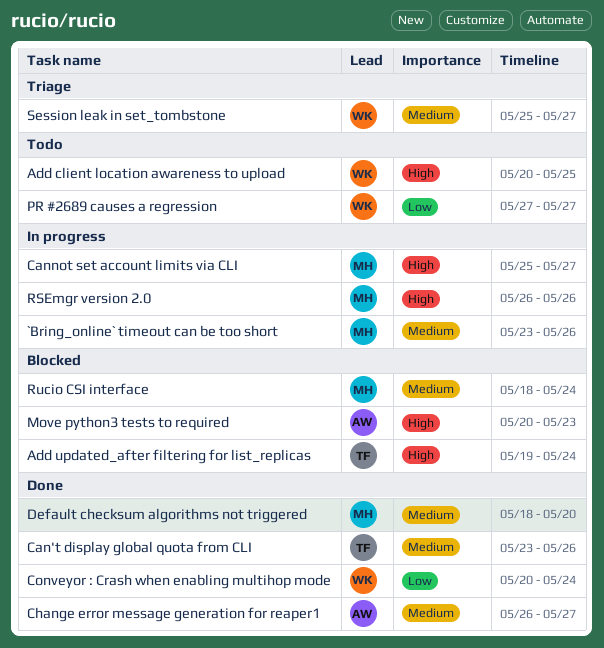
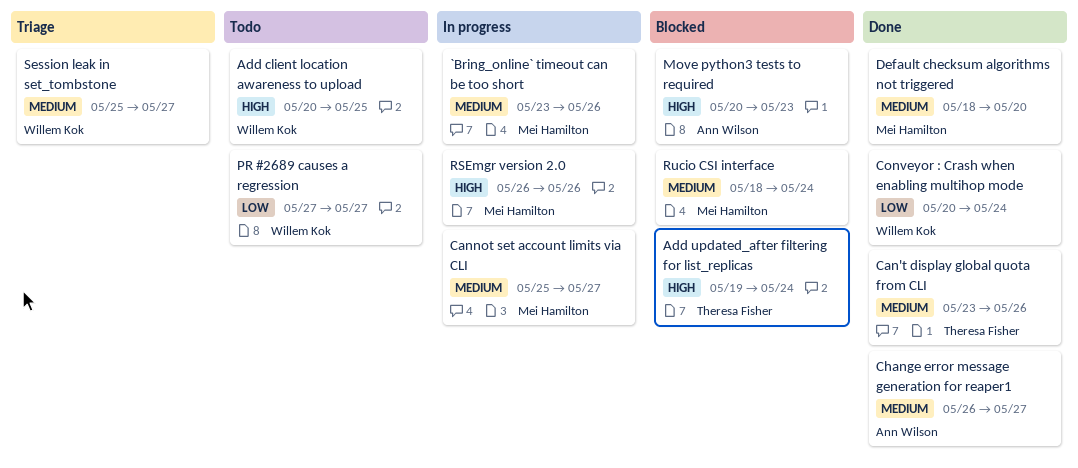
Cannot set account limits via CLI, priority: High -> Medium

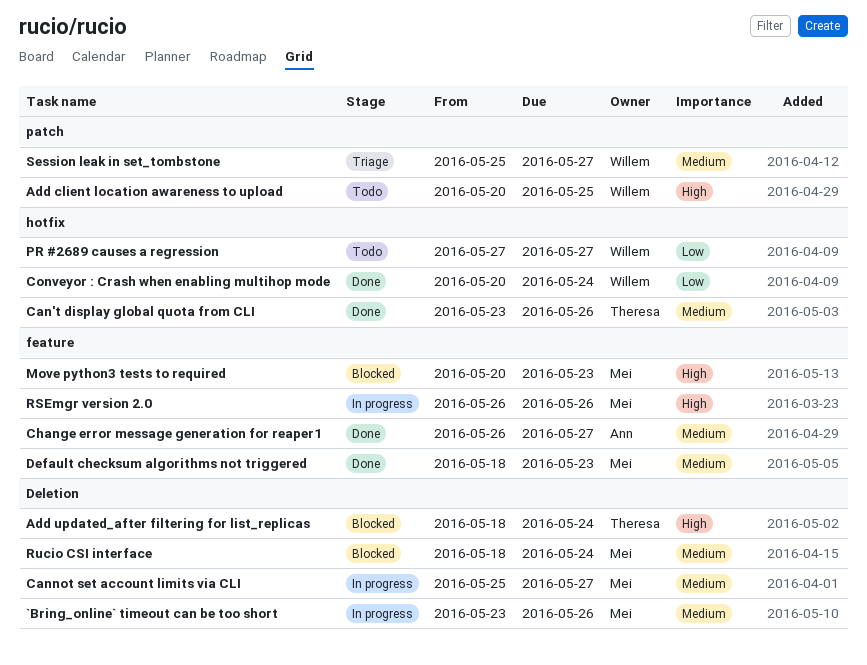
Add updated_after filtering for list_replicas, start: May 19 -> May 18
Default checksum algorithms not triggered, due: May 20 -> May 23
Move python3 tests to required, owner: Ann Wilson -> Mei Hamilton

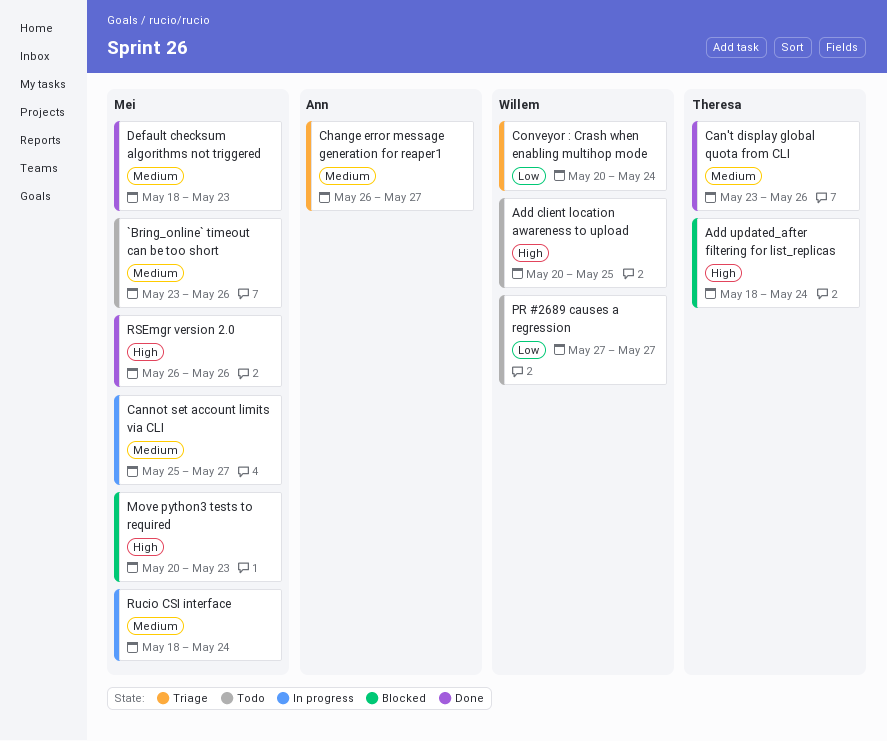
`Bring_online` timeout can be too short, status: In progress -> Todo
Change error message generation for reaper1, status: Done -> Triage
Conveyor : Crash when enabling multihop mode, status: Done -> Triage
RSEmgr version 2.0, status: In progress -> Done
Rucio CSI interface, status: Blocked -> In progress
Session leak in set_tombstone: present -> none

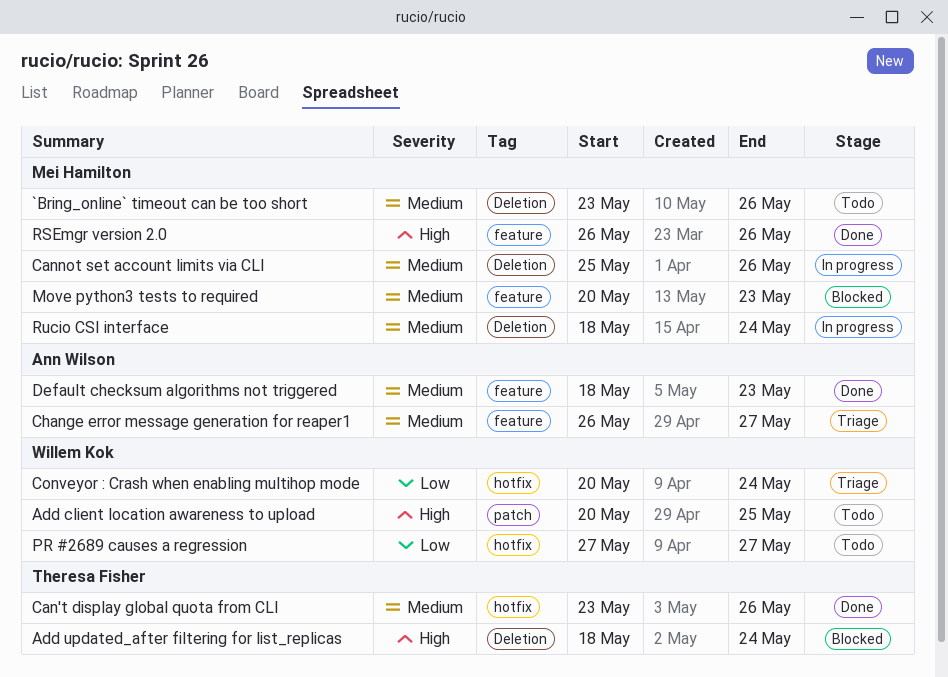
Cannot set account limits via CLI, due: May 27 -> May 26
Default checksum algorithms not triggered, owner: Mei Hamilton -> Ann Wilson
Move python3 tests to required, priority: High -> Medium

